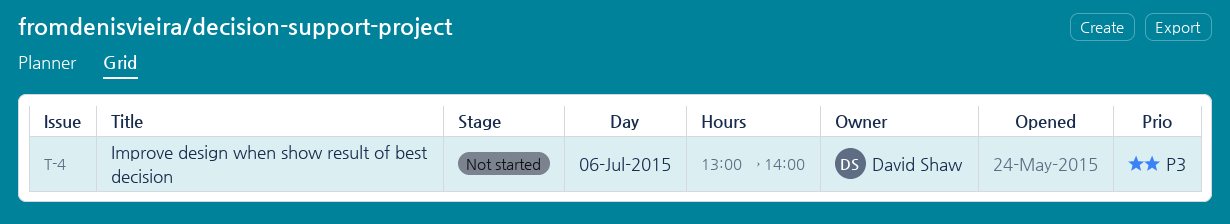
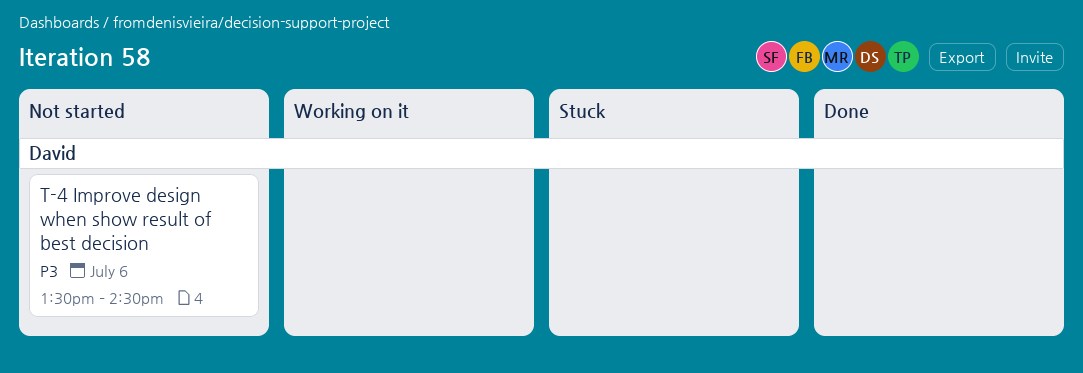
T-4, begins: 13:00 -> 13:30
T-4, ends: 14:00 -> 14:30

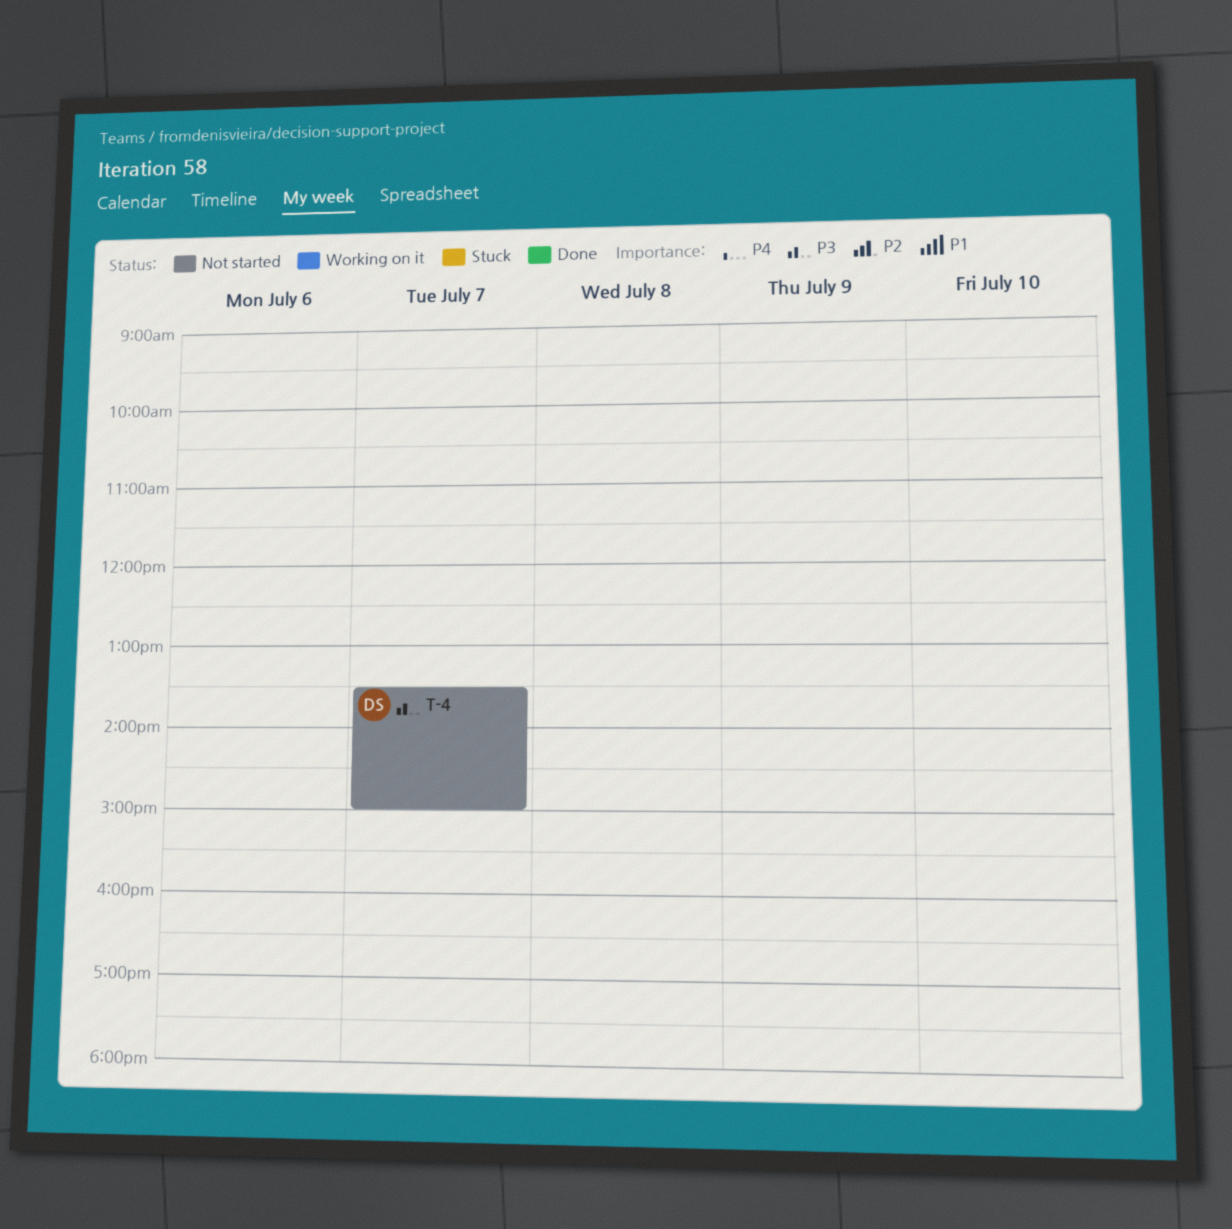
T-4, day: Jul 6 -> Jul 7
T-4, ends: 14:30 -> 15:00

